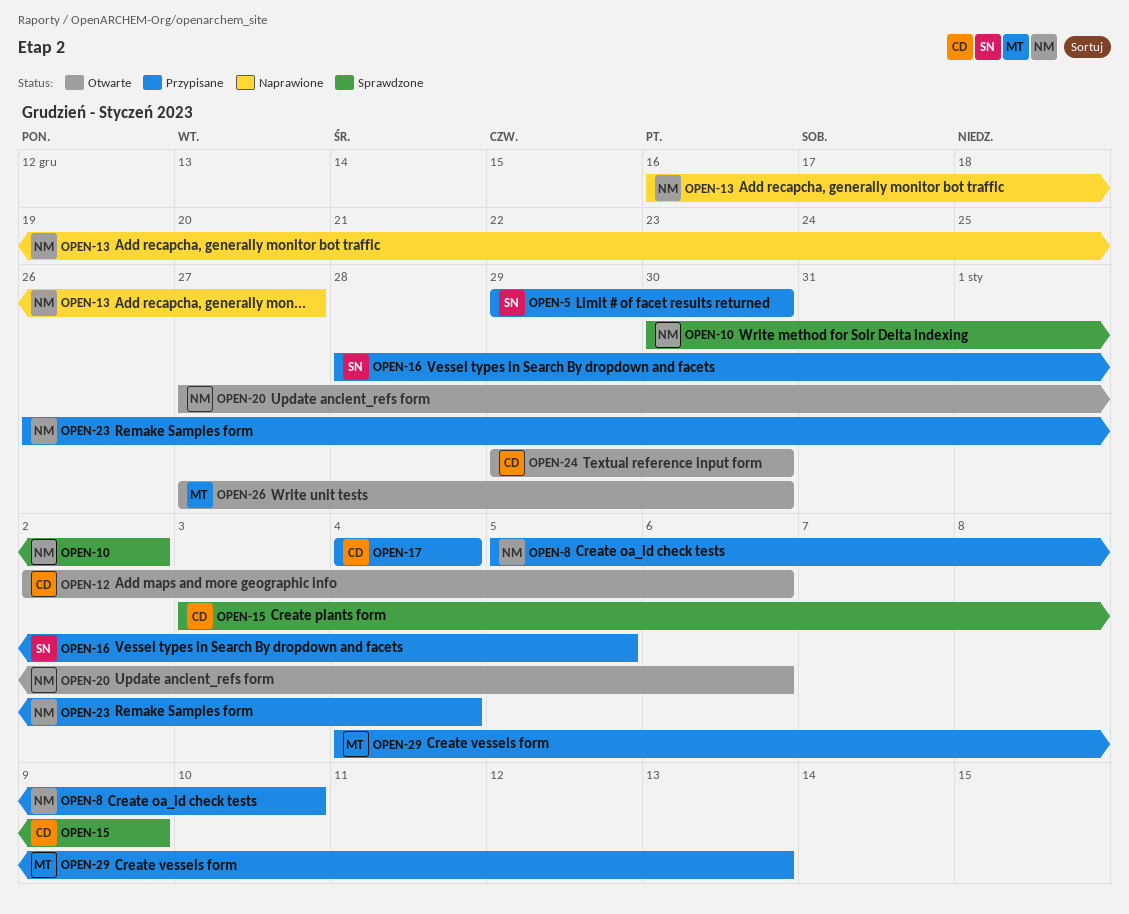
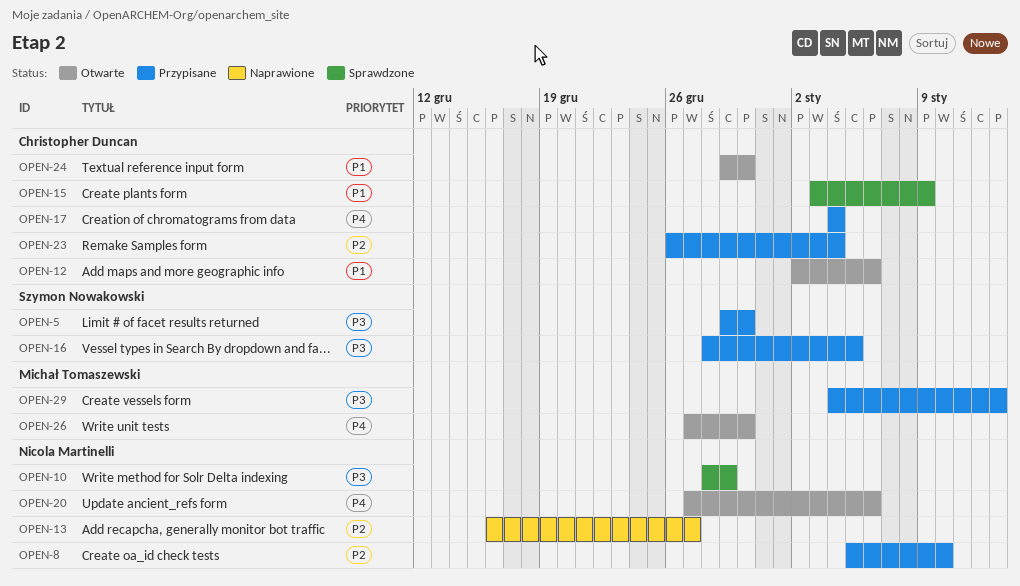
OPEN-10, start: Dec 30 -> Dec 28
OPEN-10, due: Jan 2 -> Dec 29
OPEN-23, owner: Nicola Martinelli -> Christopher Duncan

